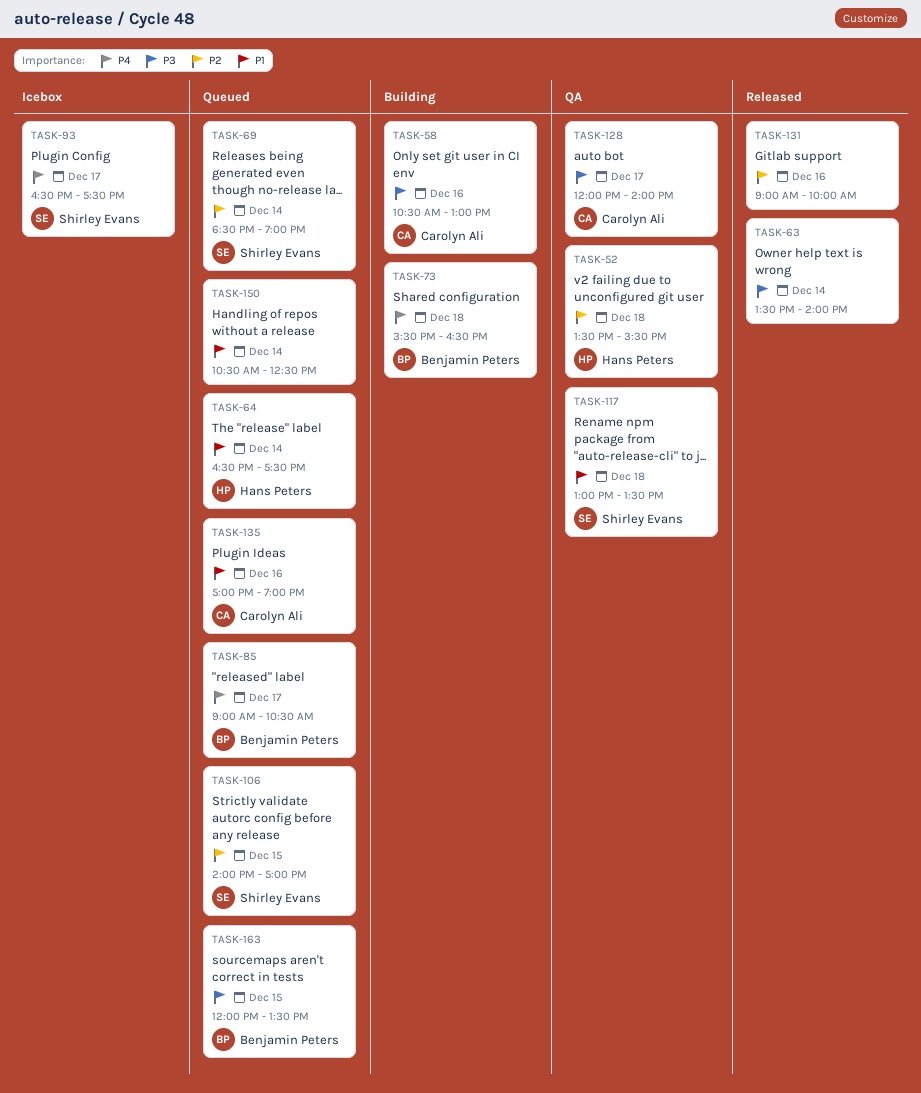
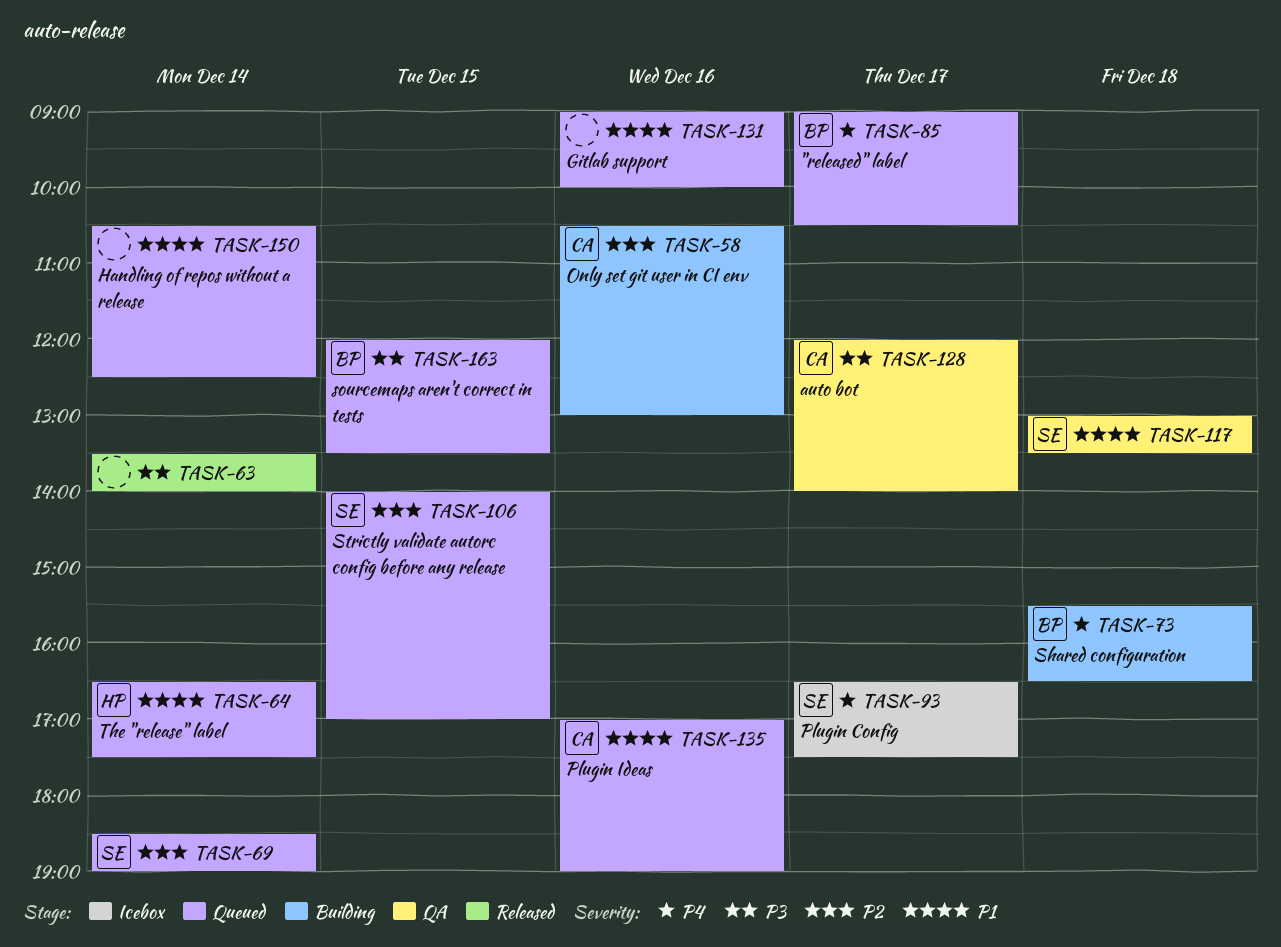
TASK-52: present -> none
TASK-58, priority: P3 -> P2
TASK-131, status: Released -> Queued
TASK-131, priority: P2 -> P1

